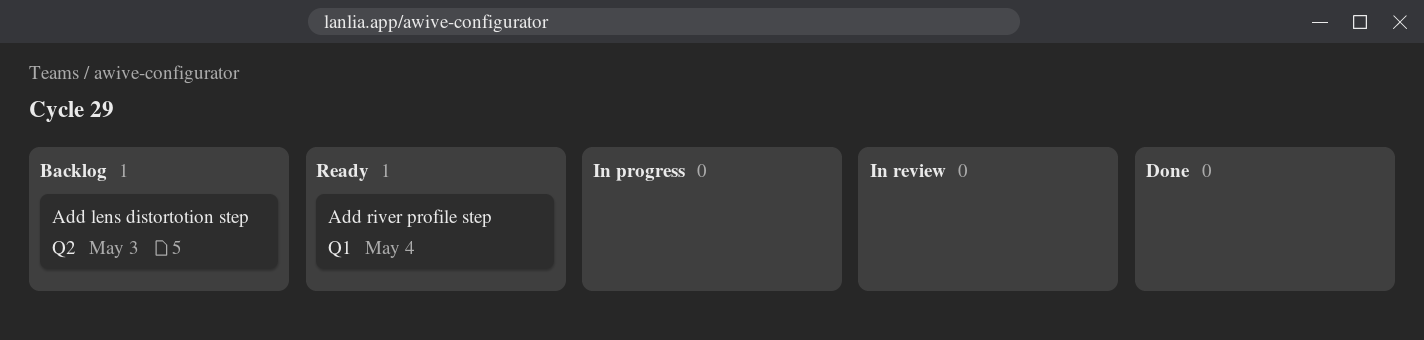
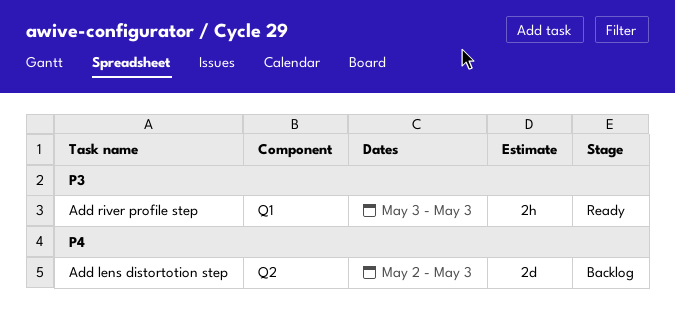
Add river profile step, due: May 4 -> May 3

